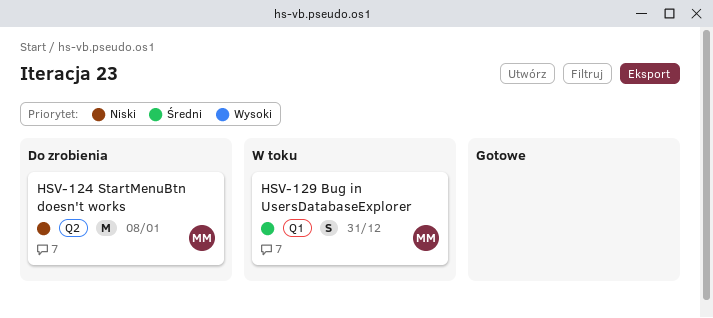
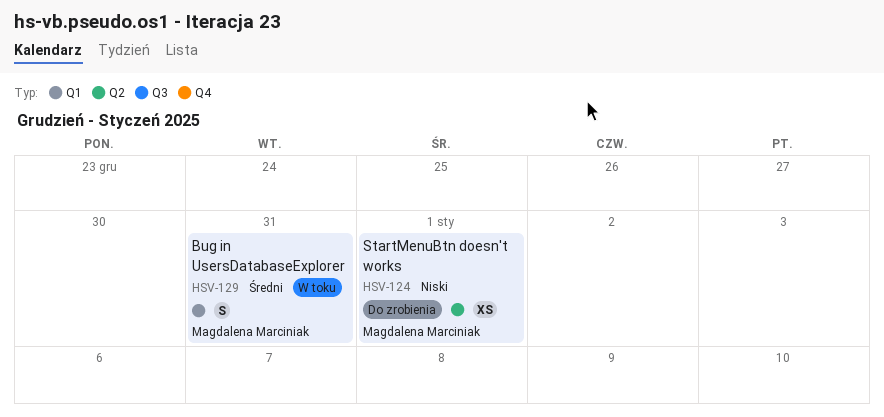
HSV-124, estimate: M -> XS
HSV-124, due: Jan 8 -> Jan 1

